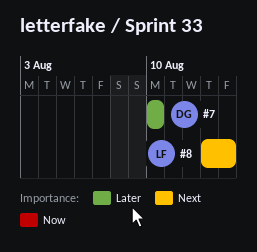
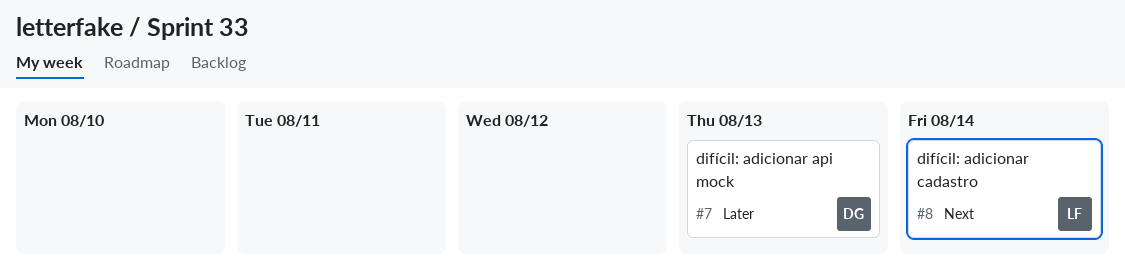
#7, due: Aug 10 -> Aug 13

